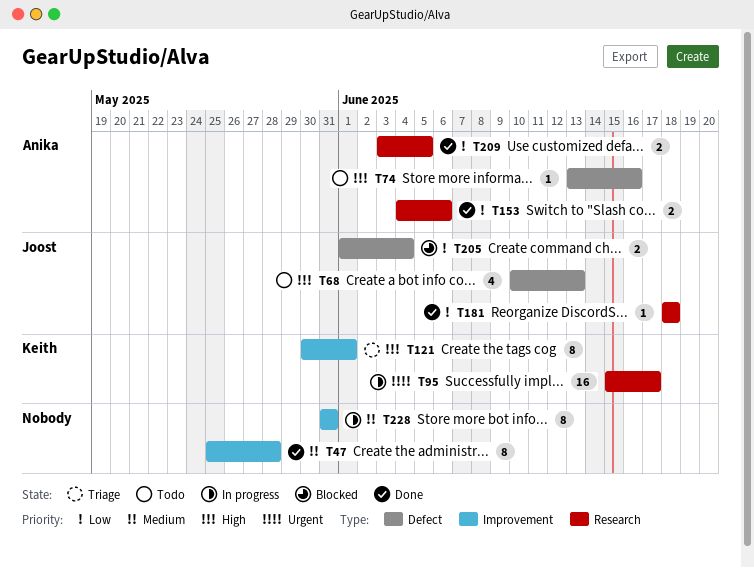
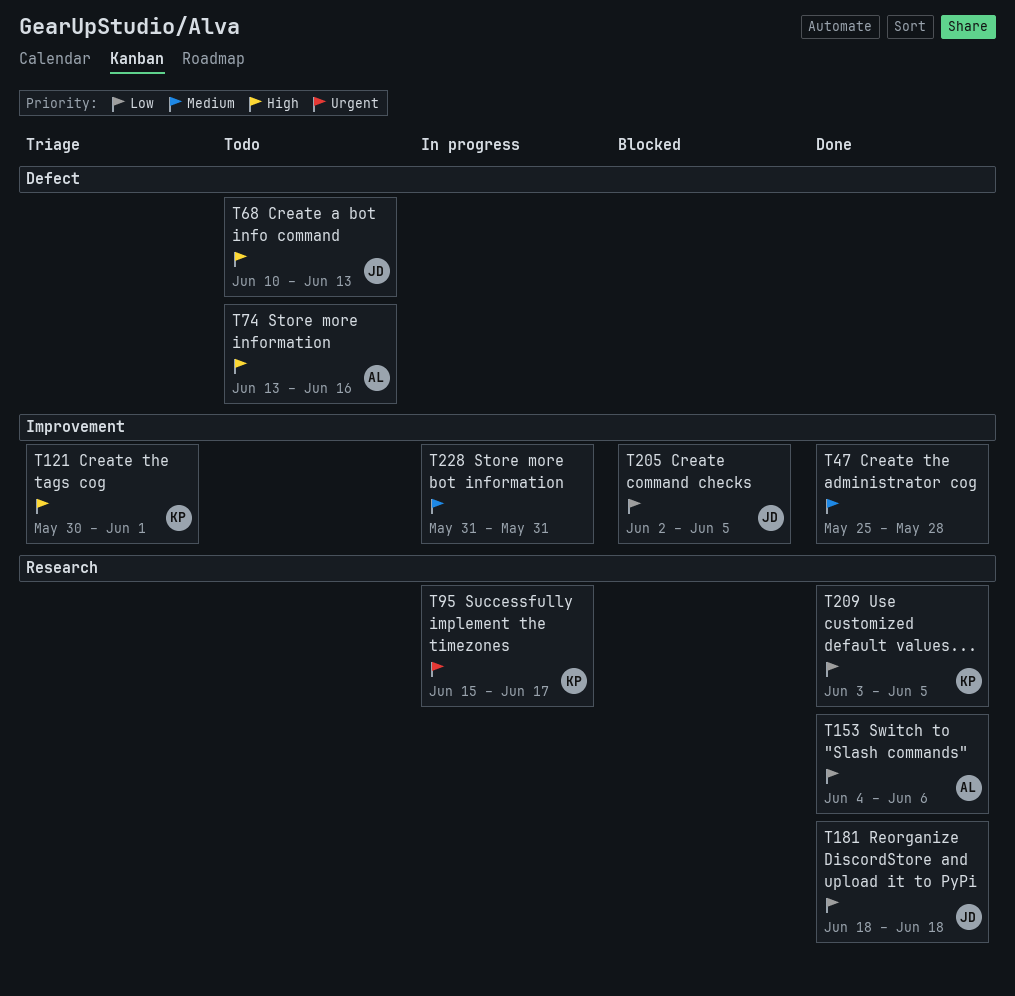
T205, label: Defect -> Improvement
T205, start: Jun 1 -> Jun 2
T205, due: Jun 4 -> Jun 5
T209, owner: Anika -> Keith

